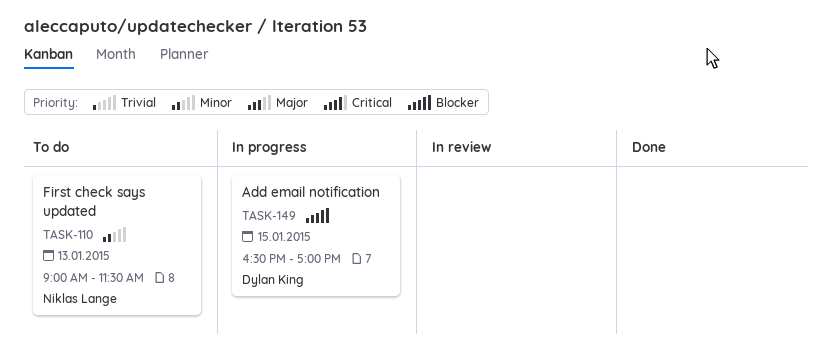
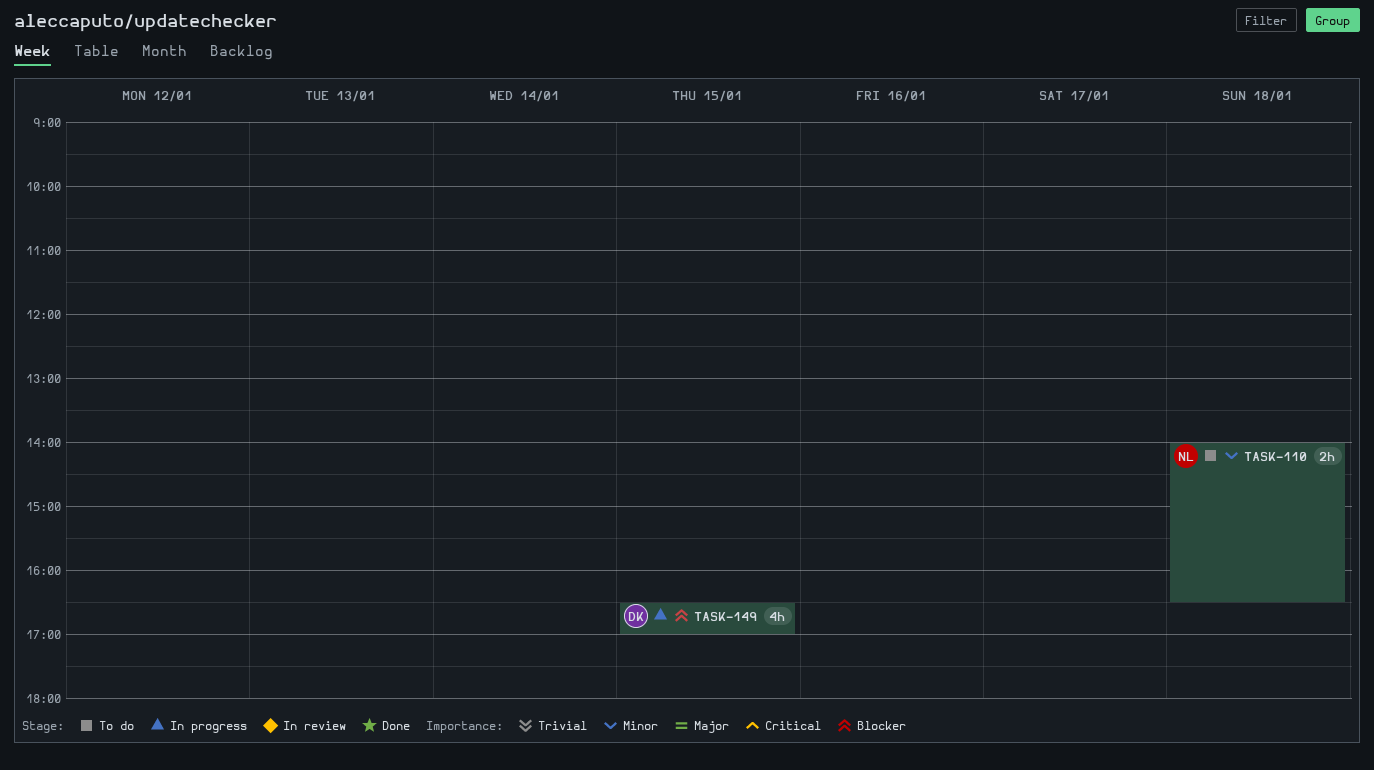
TASK-110, day: Jan 13 -> Jan 18
TASK-110, begins: 09:00 -> 14:00
TASK-110, ends: 11:30 -> 16:30

